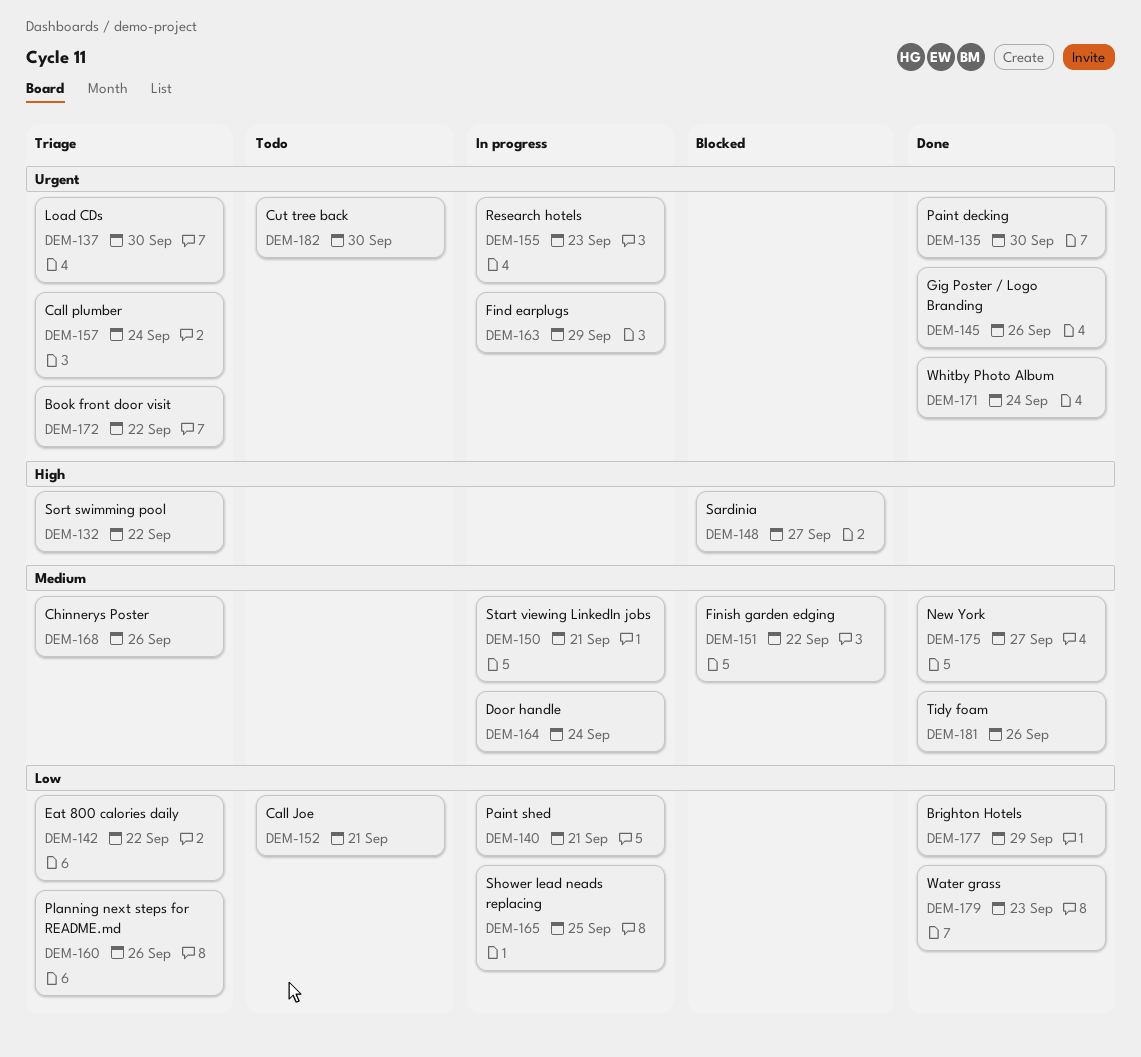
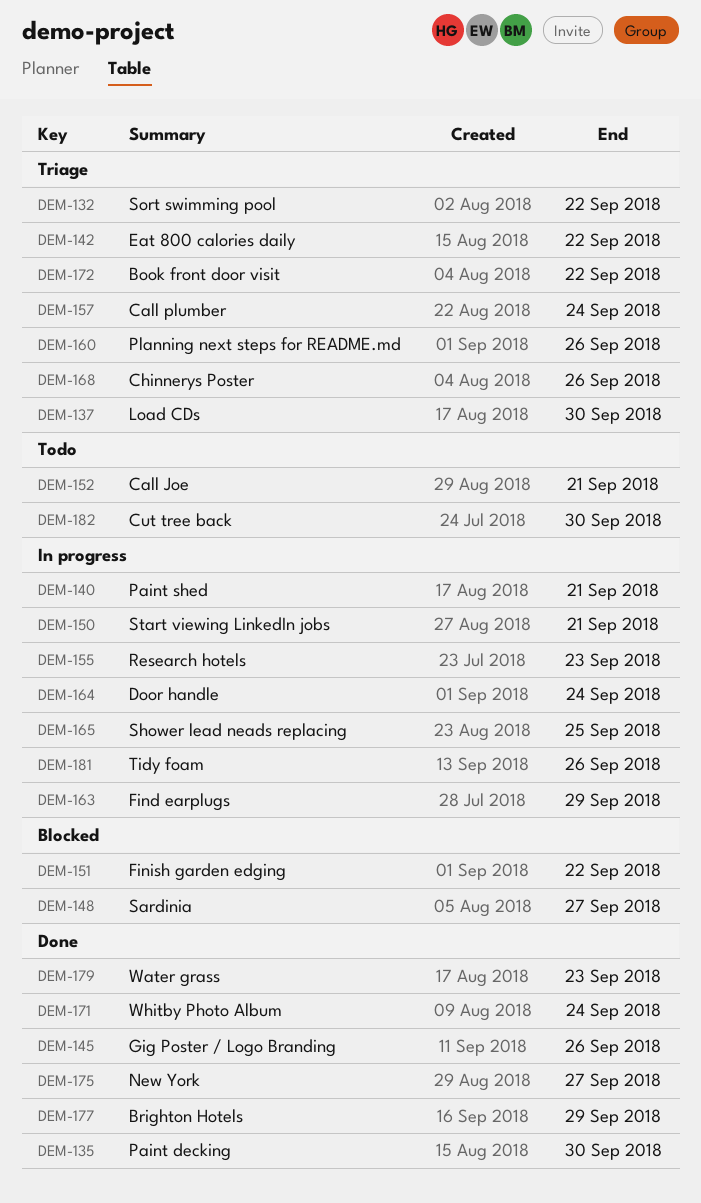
DEM-181, status: Done -> In progress

